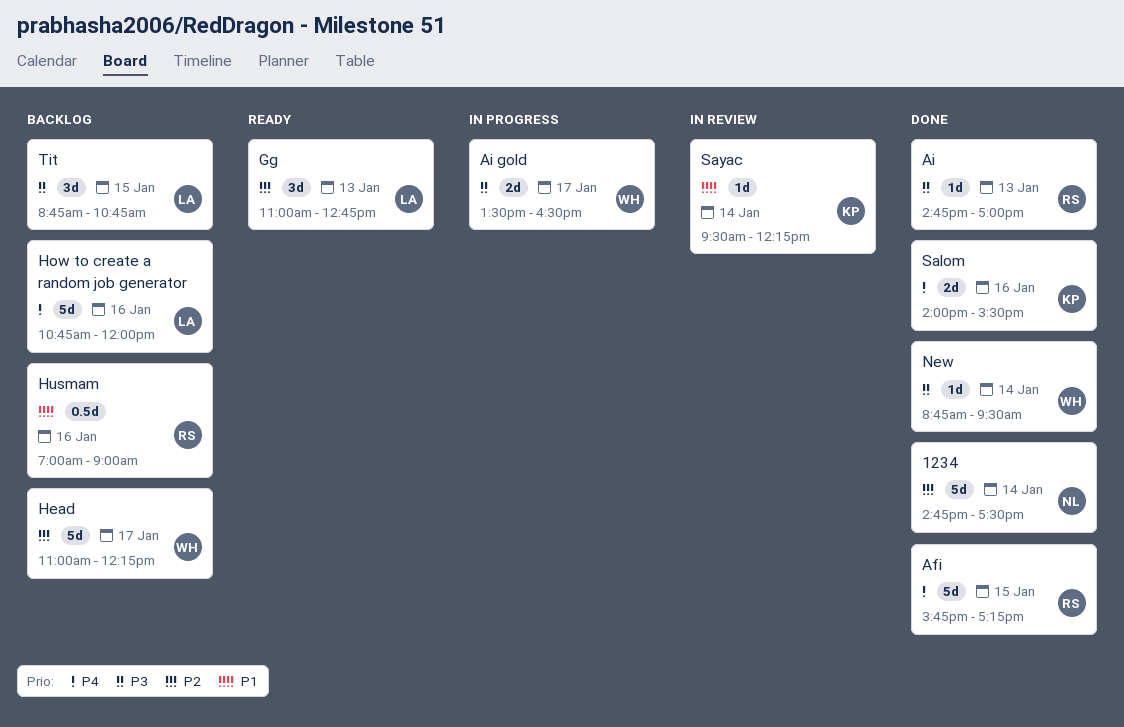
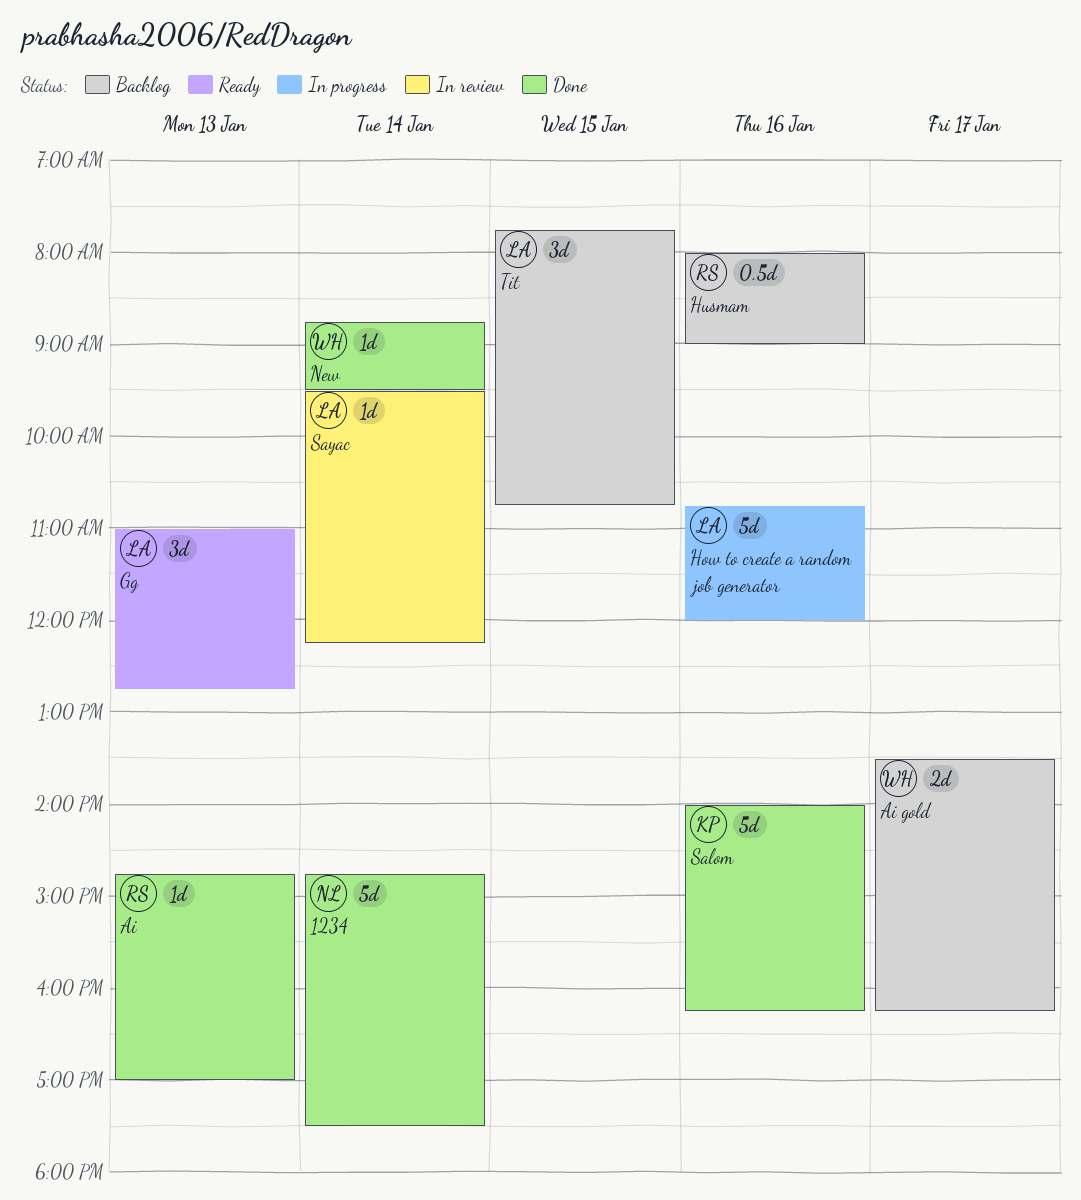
Afi: present -> none
Ai gold, status: In progress -> Backlog
Ai gold, ends: 16:30 -> 16:15
Head: present -> none
How to create a random job generator, status: Backlog -> In progress
Husmam, begins: 07:00 -> 08:00
Salom, estimate: 2d -> 5d
Salom, ends: 15:30 -> 16:15
Sayac, owner: KP -> LA
Tit, begins: 08:45 -> 07:45

